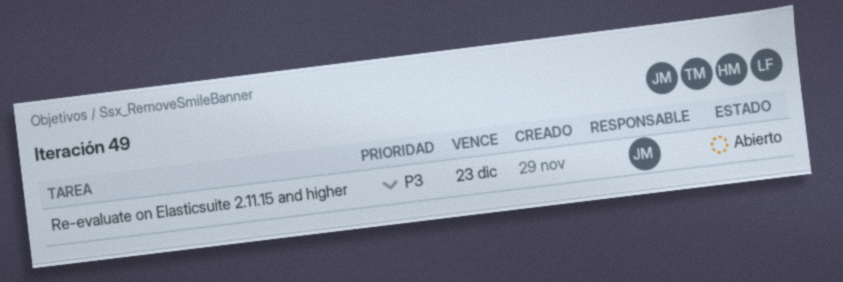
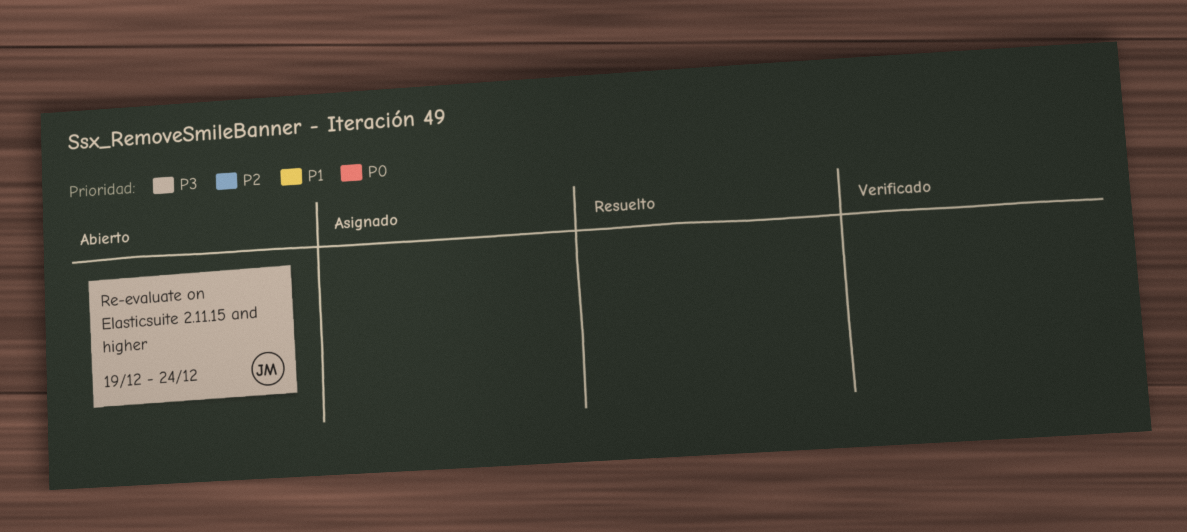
Re-evaluate on Elasticsuite 2.11.15 and higher, due: Dec 23 -> Dec 24

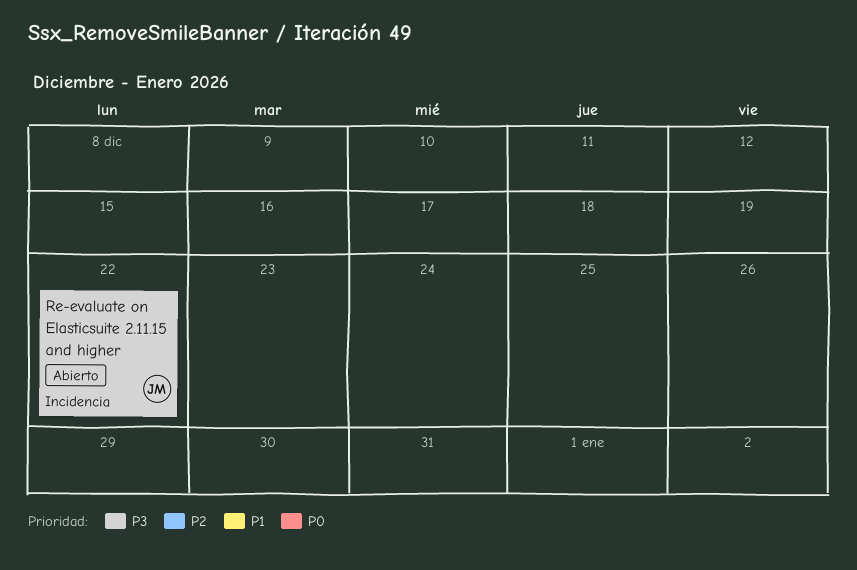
Re-evaluate on Elasticsuite 2.11.15 and higher, due: Dec 24 -> Dec 22

